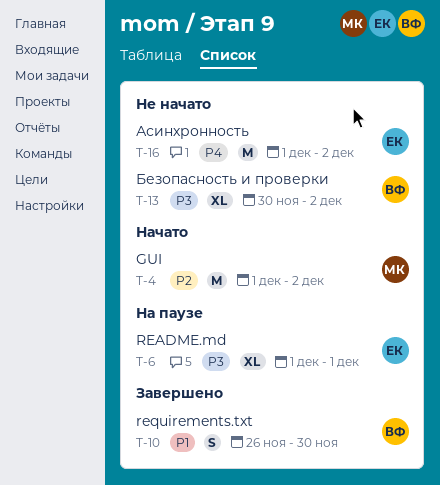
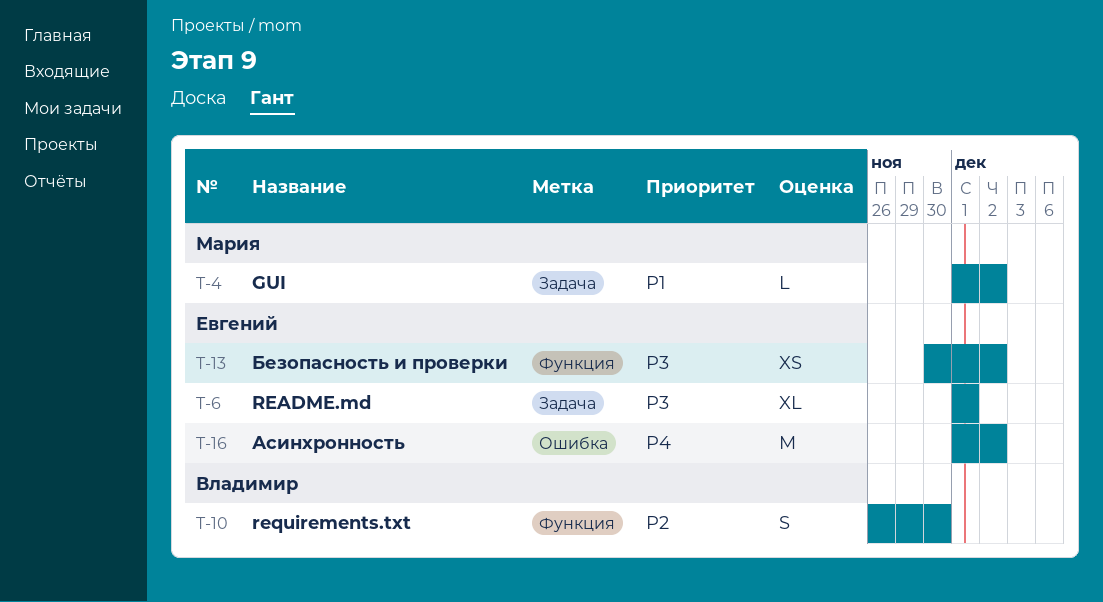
T-4, priority: P2 -> P1
T-4, estimate: M -> L
T-10, priority: P1 -> P2
T-13, owner: Владимир -> Евгений
T-13, estimate: XL -> XS

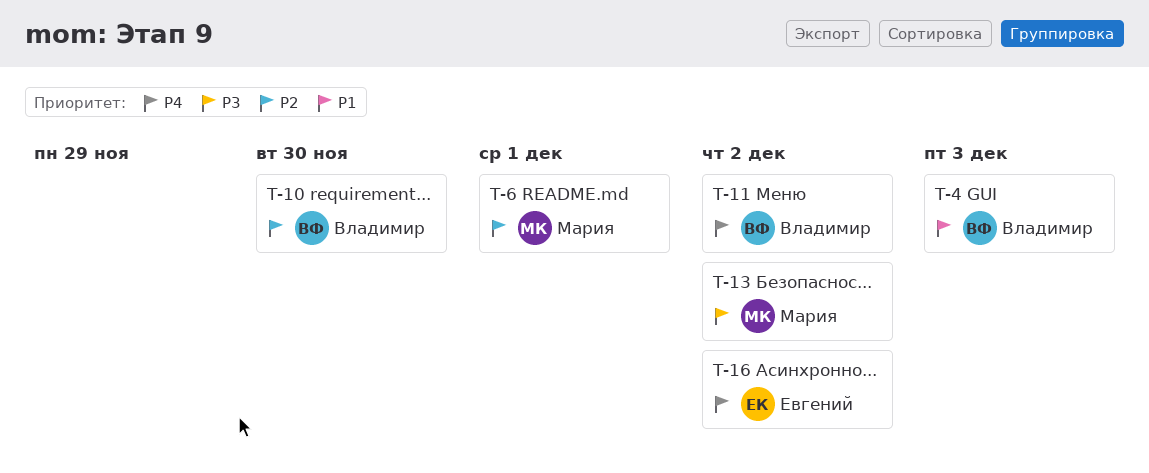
T-4, owner: Мария -> Владимир
T-4, due: Dec 2 -> Dec 3
T-6, owner: Евгений -> Мария
T-6, priority: P3 -> P2
T-11: none -> present
T-13, owner: Евгений -> Мария

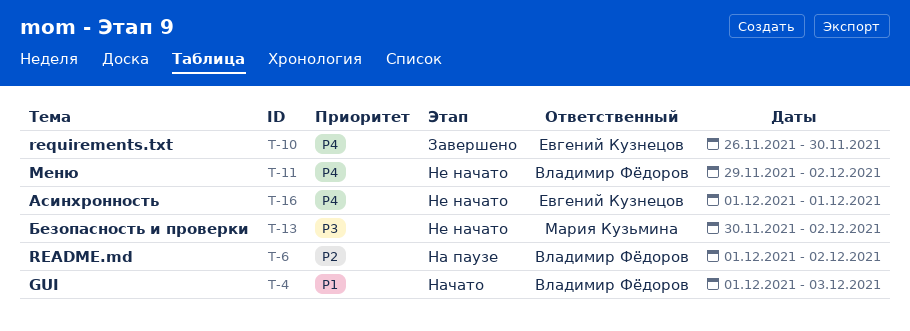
T-6, owner: Мария Кузьмина -> Владимир Фёдоров
T-6, due: Dec 1 -> Dec 2
T-10, owner: Владимир Фёдоров -> Евгений Кузнецов
T-10, priority: P2 -> P4
T-16, due: Dec 2 -> Dec 1

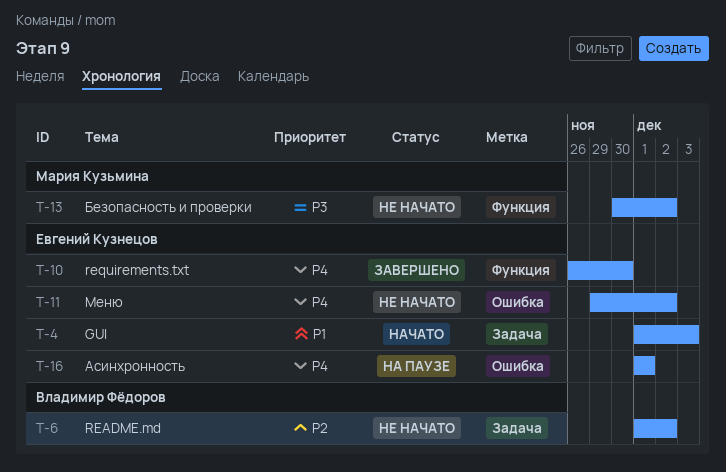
T-4, owner: Владимир Фёдоров -> Евгений Кузнецов
T-6, status: На паузе -> Не начато
T-11, owner: Владимир Фёдоров -> Евгений Кузнецов
T-16, status: Не начато -> На паузе

